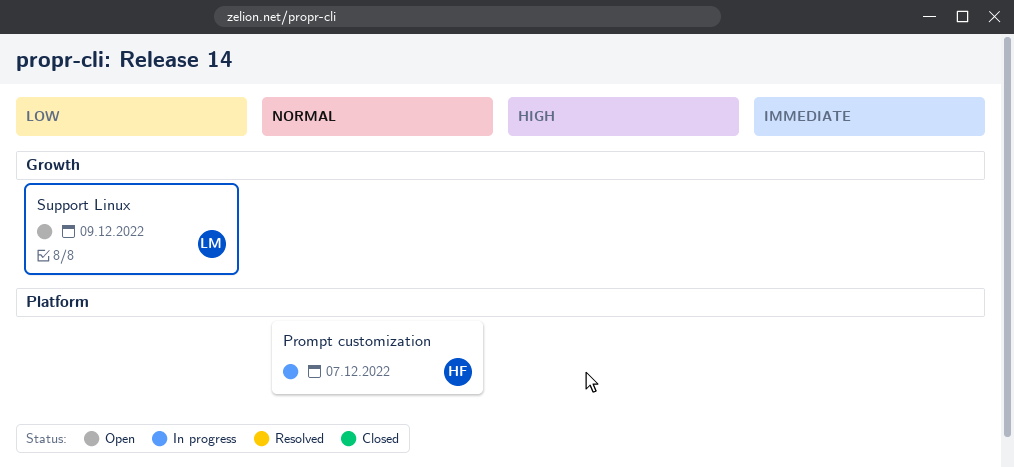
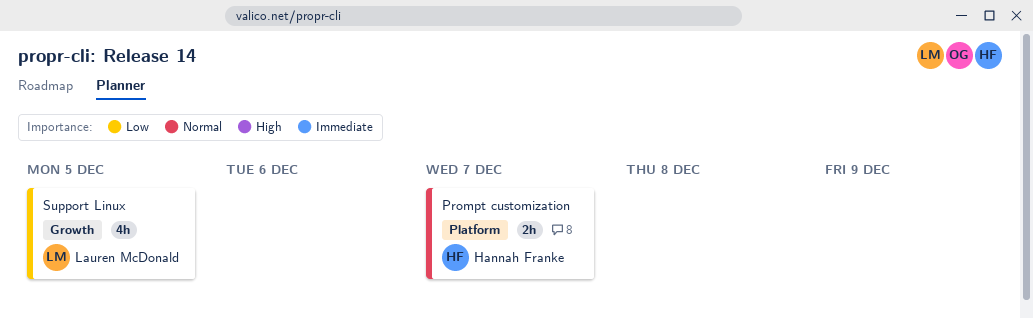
Support Linux, due: Dec 9 -> Dec 5

